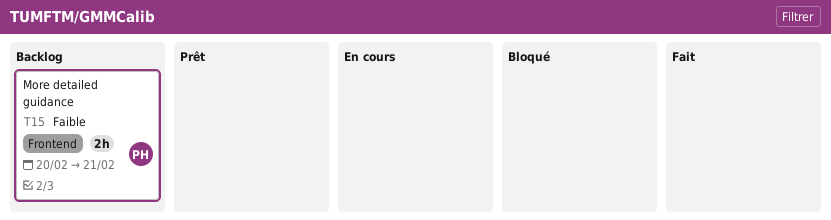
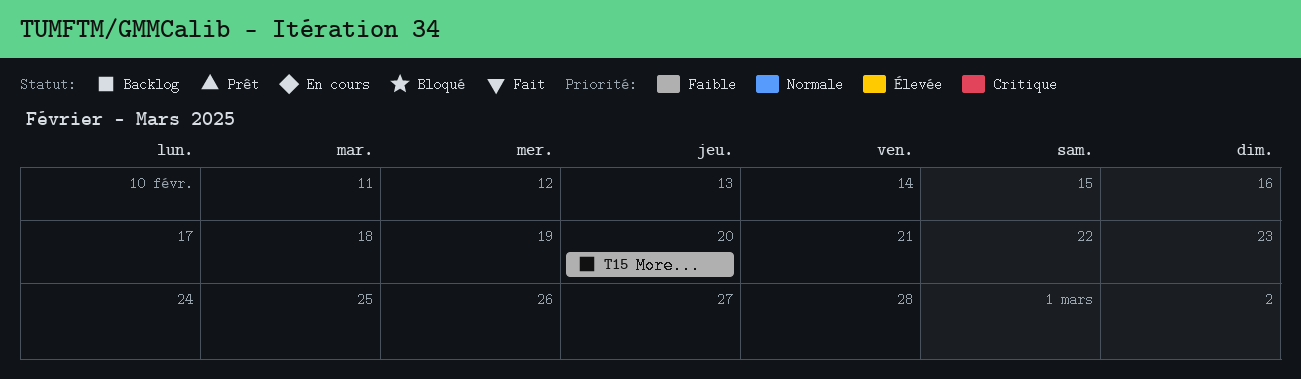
T15, due: Feb 21 -> Feb 20

